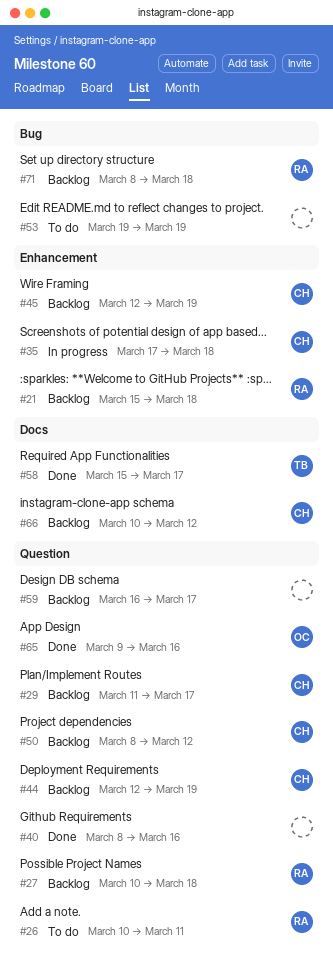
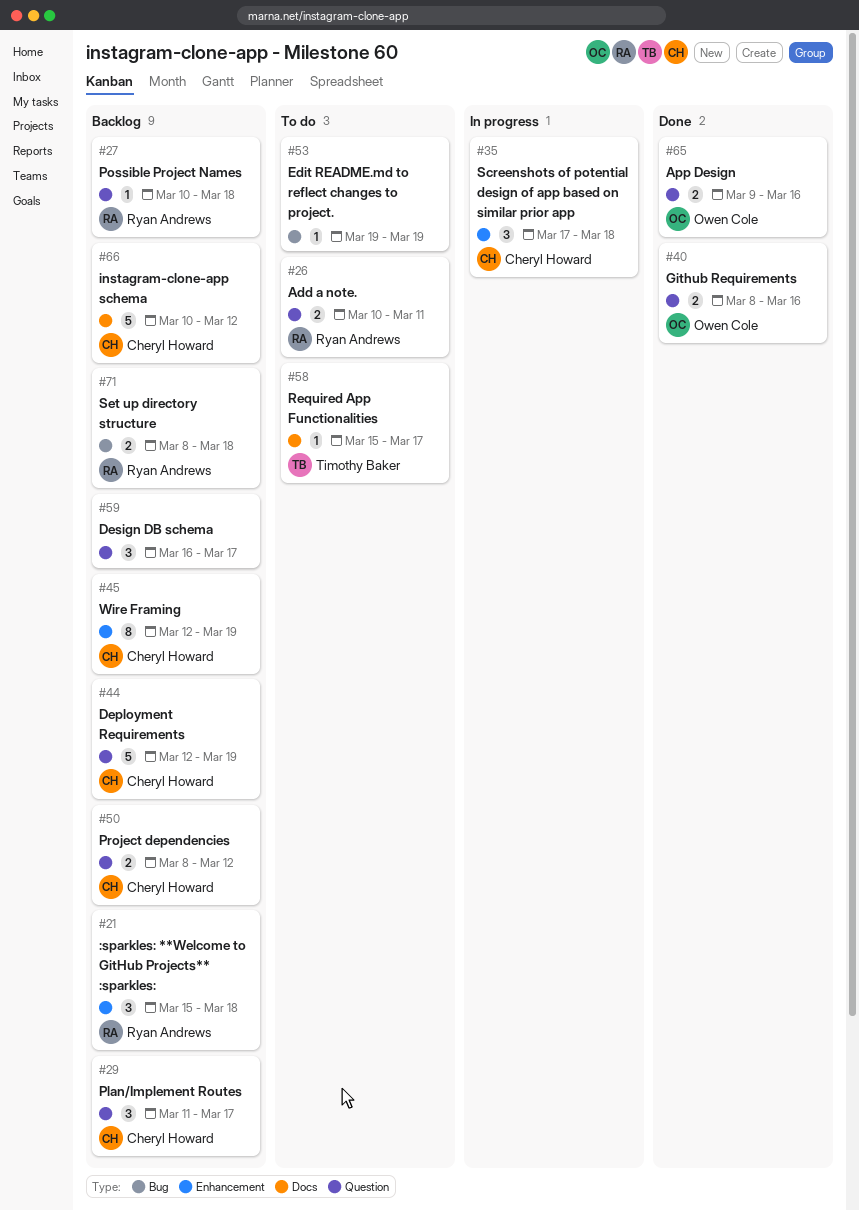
#40, owner: none -> Owen Cole
#58, status: Done -> To do

